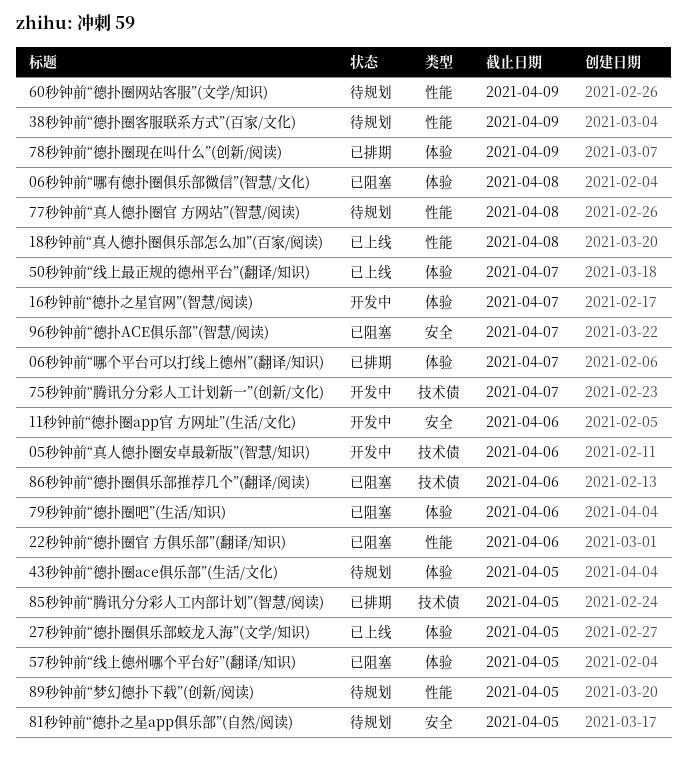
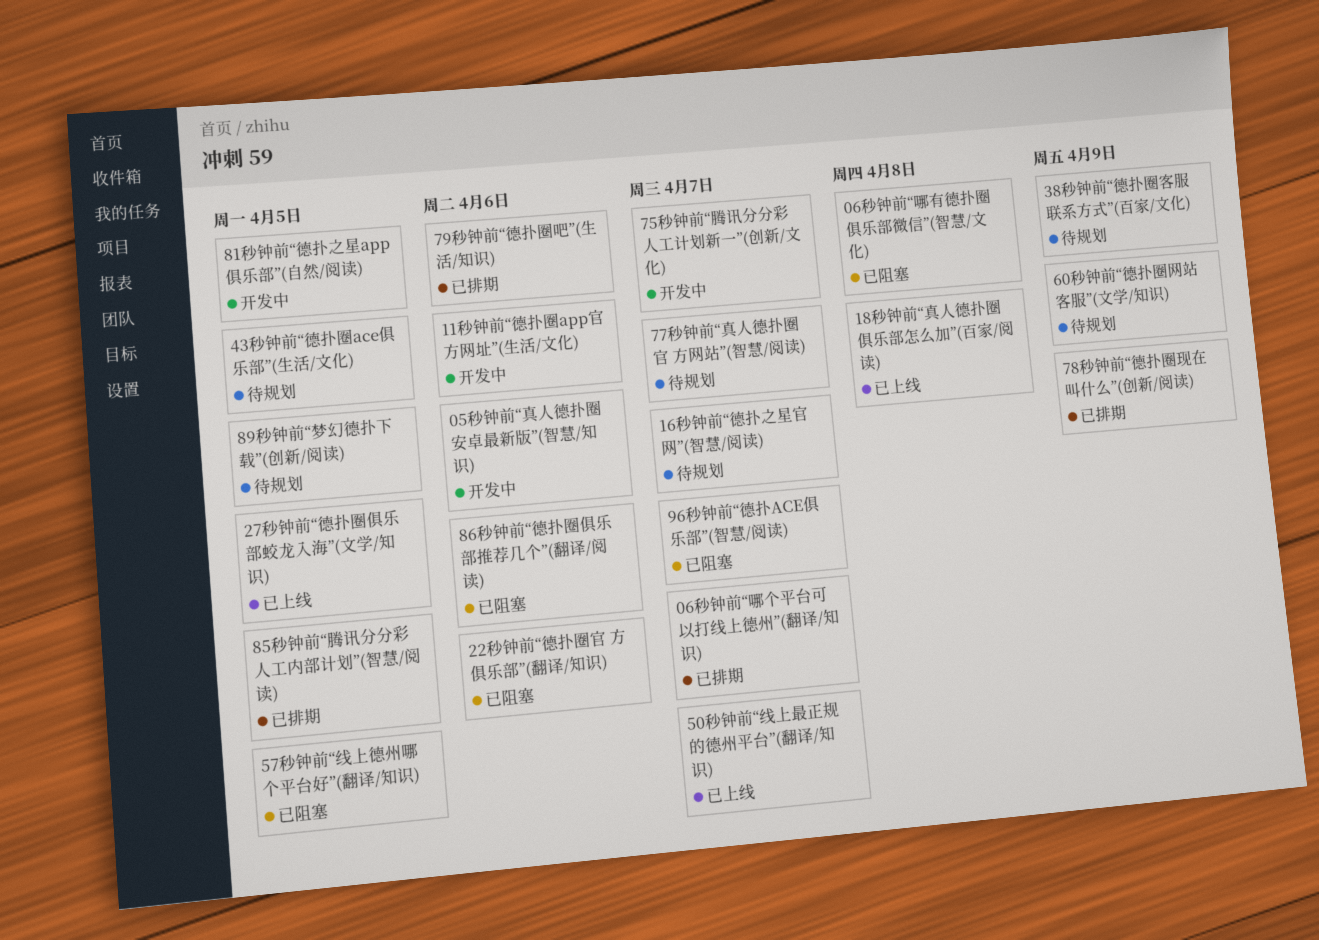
16秒钟前“德扑之星官网”(智慧/阅读), status: 开发中 -> 待规划
77秒钟前“真人德扑圈官 方网站”(智慧/阅读), due: Apr 8 -> Apr 7
79秒钟前“德扑圈吧”(生活/知识), status: 已阻塞 -> 已排期
81秒钟前“德扑之星app俱乐部”(自然/阅读), status: 待规划 -> 开发中

